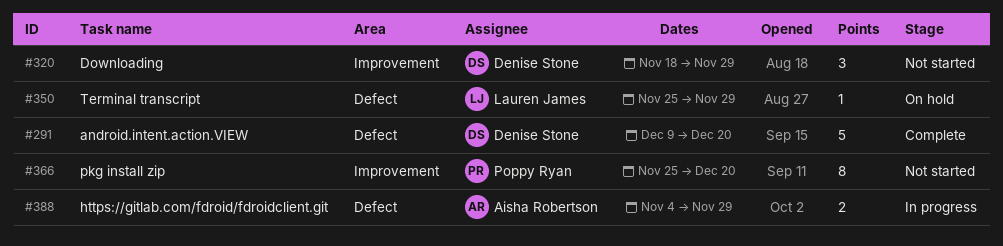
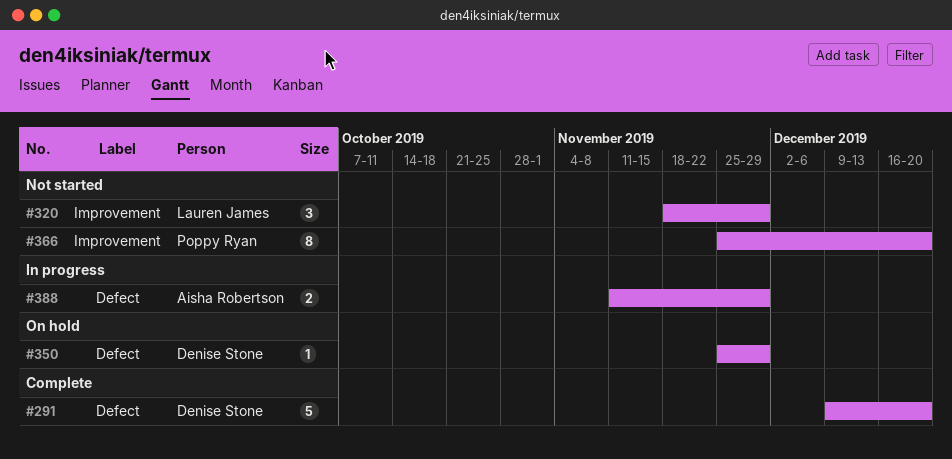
#320, owner: Denise Stone -> Lauren James
#350, owner: Lauren James -> Denise Stone
#388, start: Nov 4 -> Nov 11

